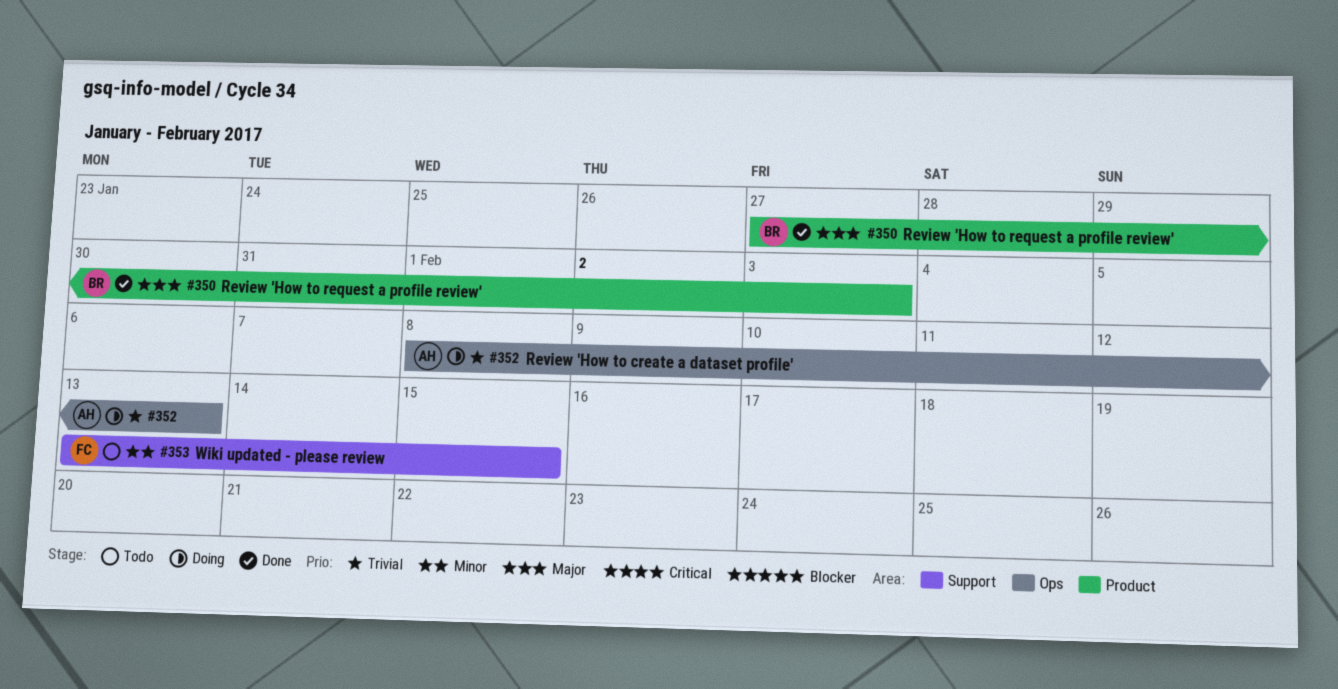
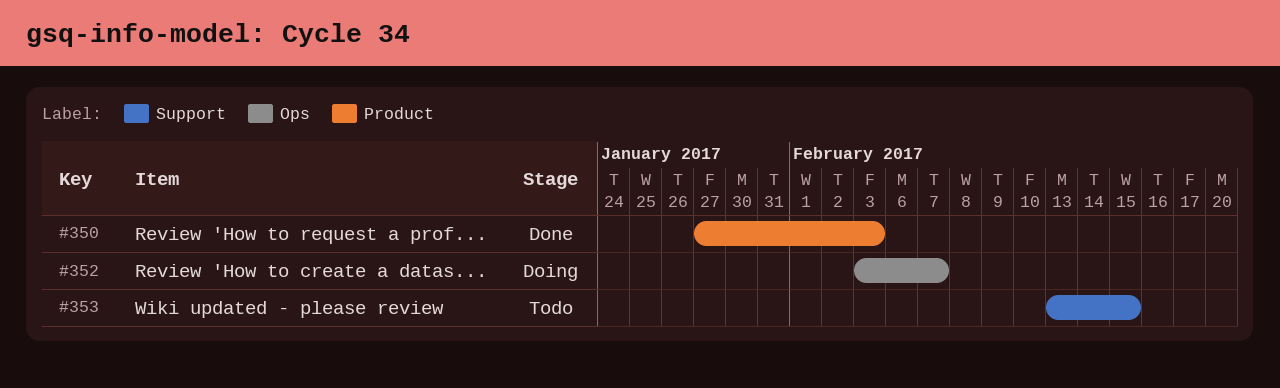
#352, start: Feb 8 -> Feb 3
#352, due: Feb 13 -> Feb 7

